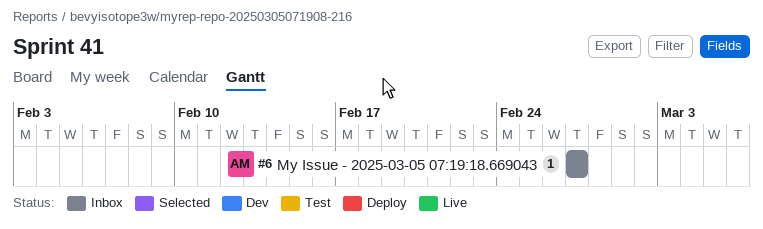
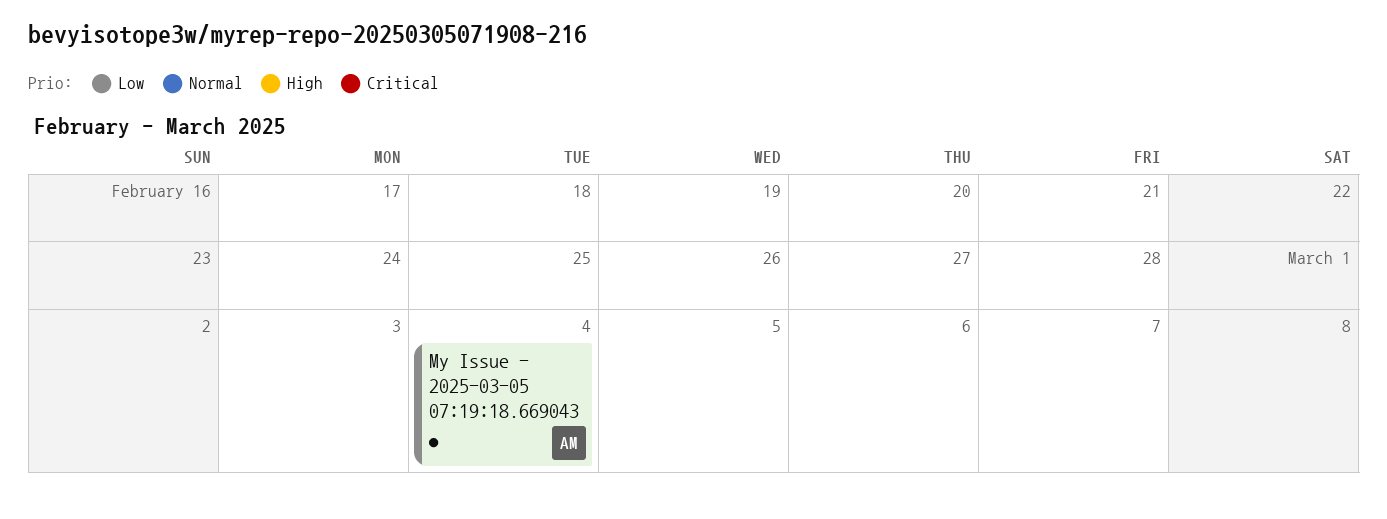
My Issue - 2025-03-05 07:19:18.669043, due: Feb 27 -> Mar 4

